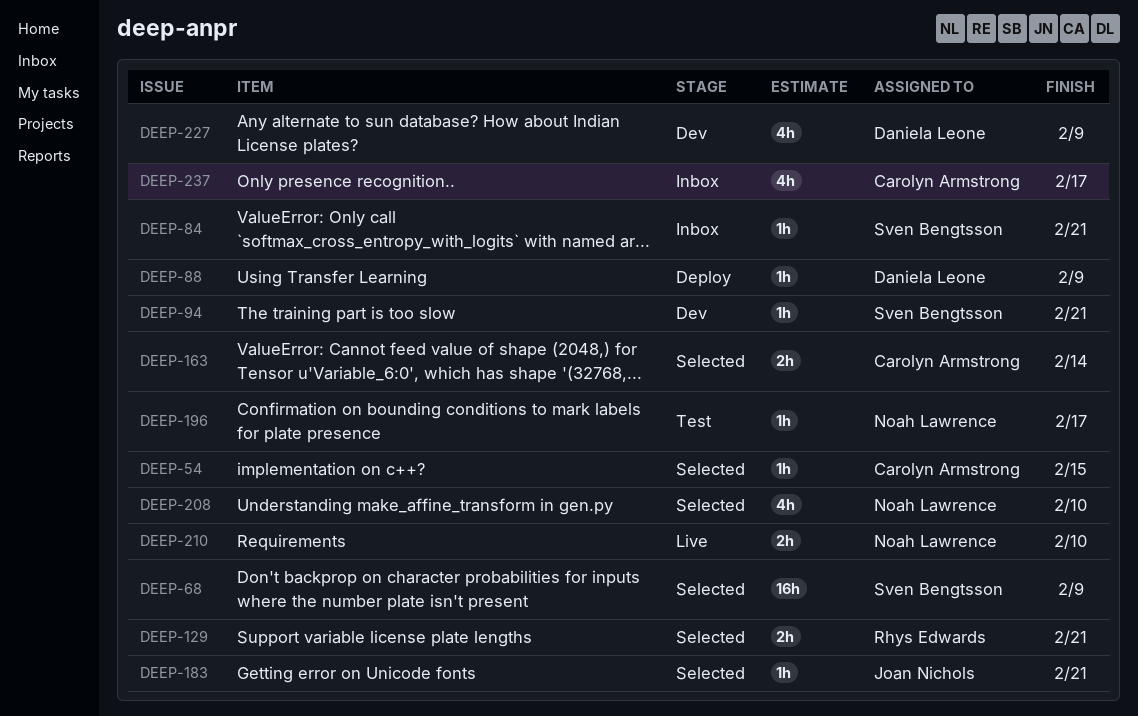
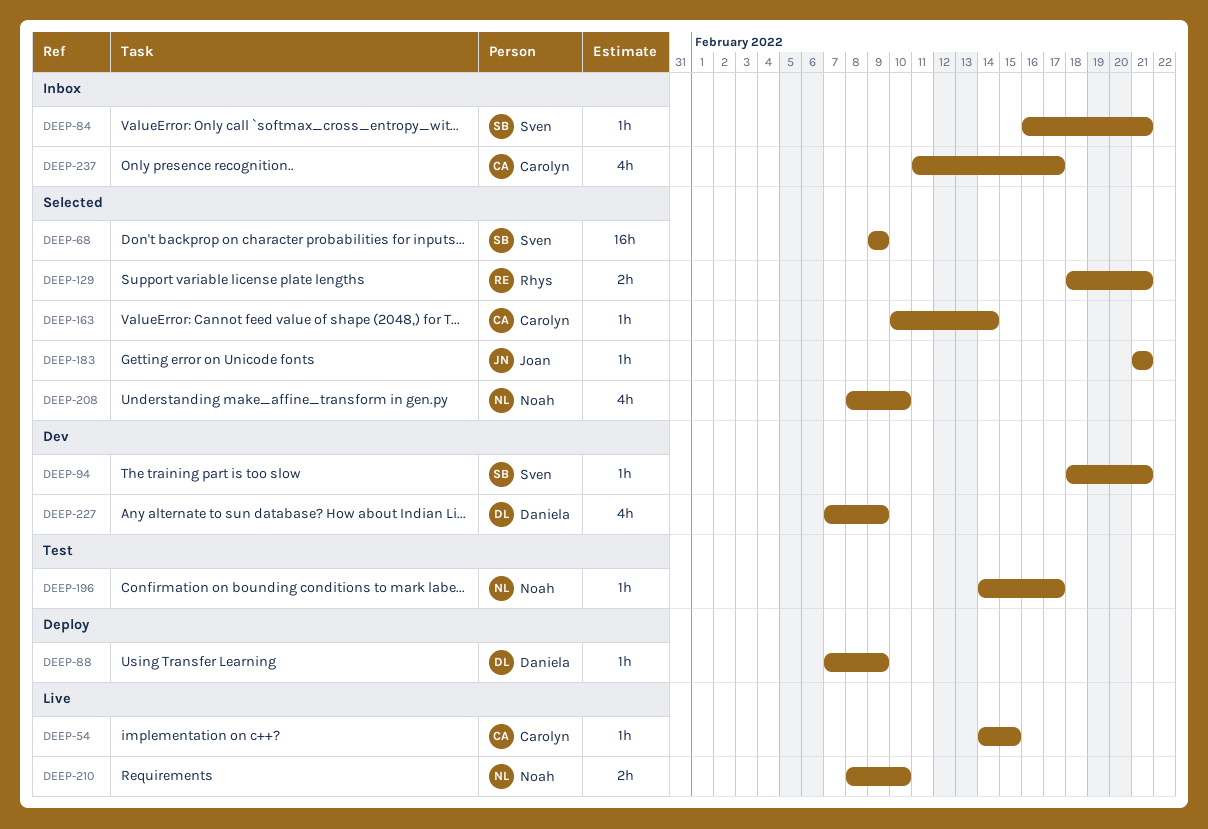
DEEP-54, status: Selected -> Live
DEEP-163, estimate: 2h -> 1h

